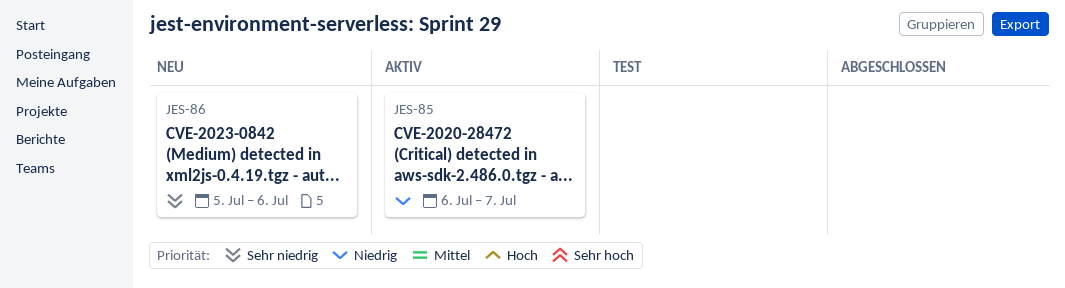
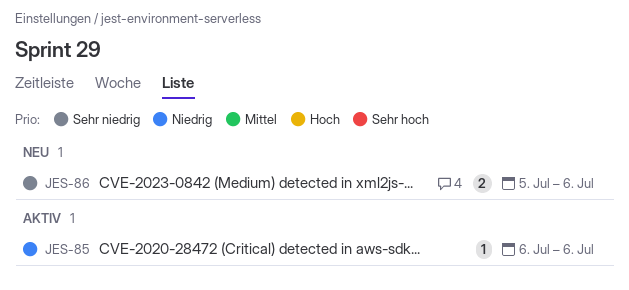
JES-85, due: Jul 7 -> Jul 6

